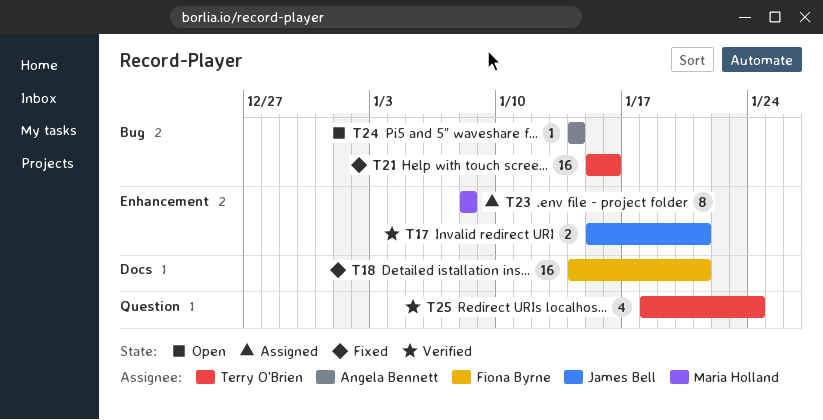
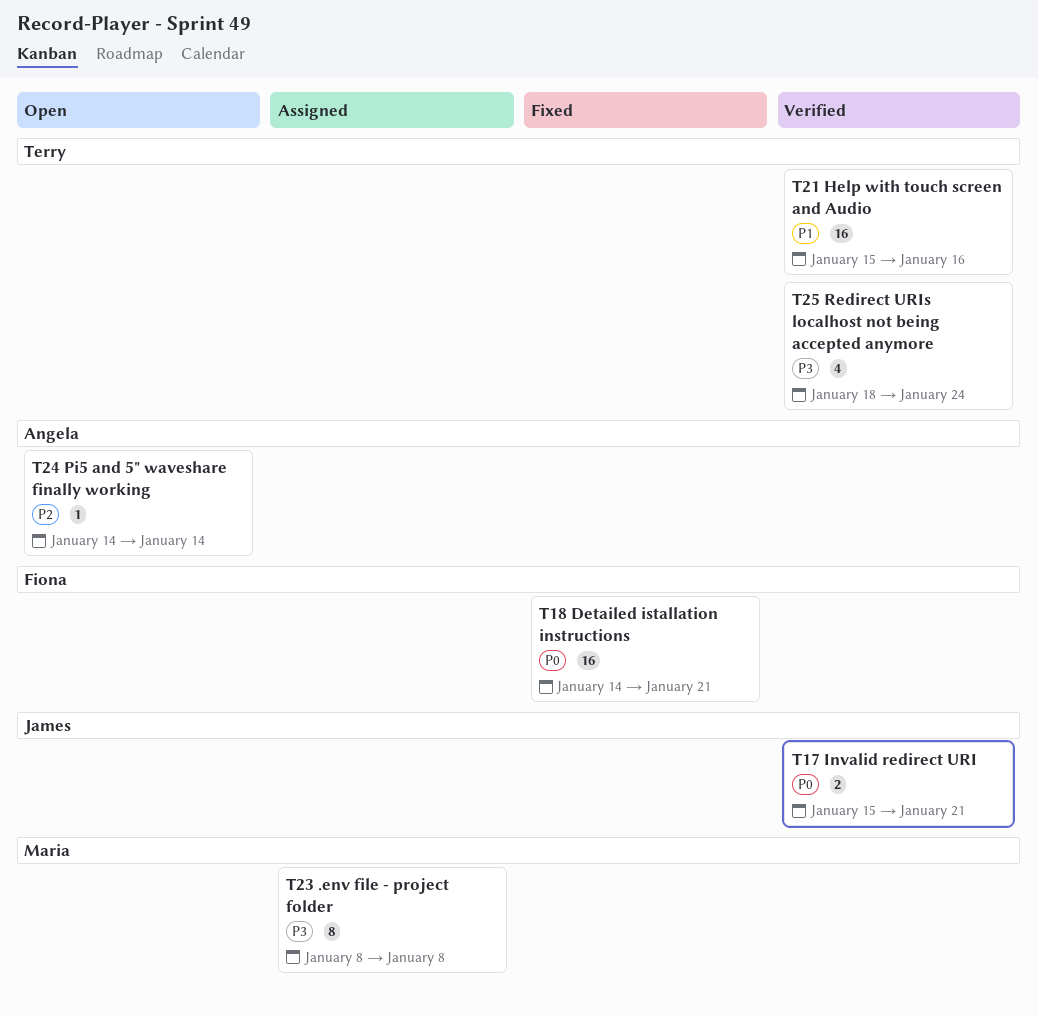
T21, status: Fixed -> Verified

